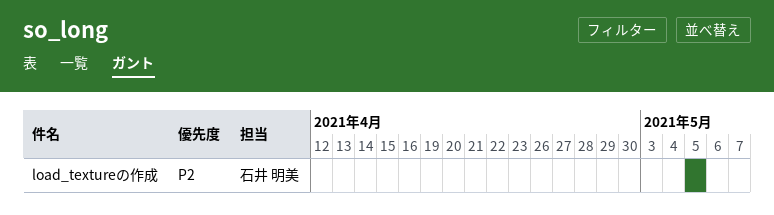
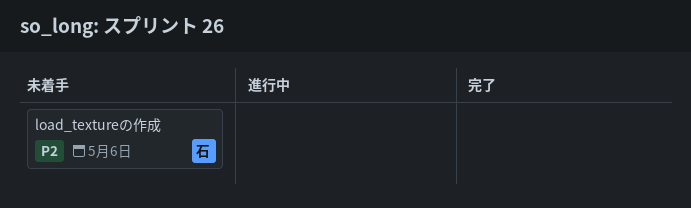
load_textureの作成, due: May 5 -> May 6

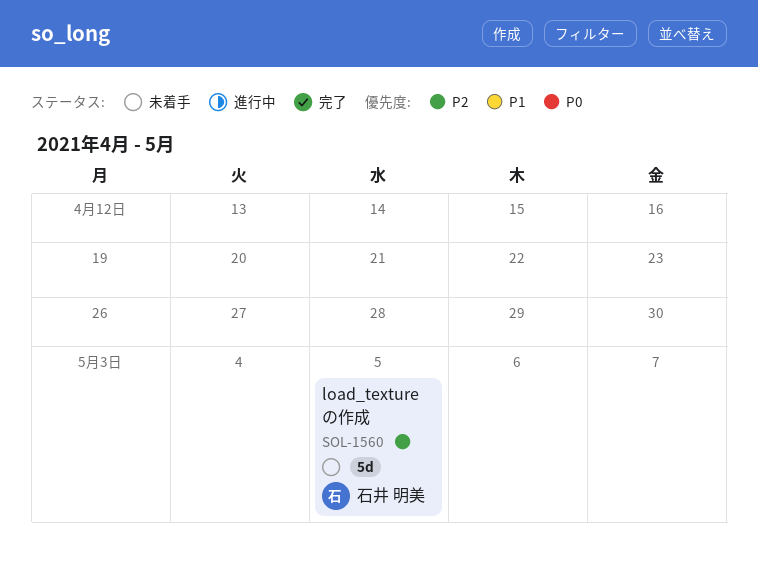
load_textureの作成, due: May 6 -> May 5

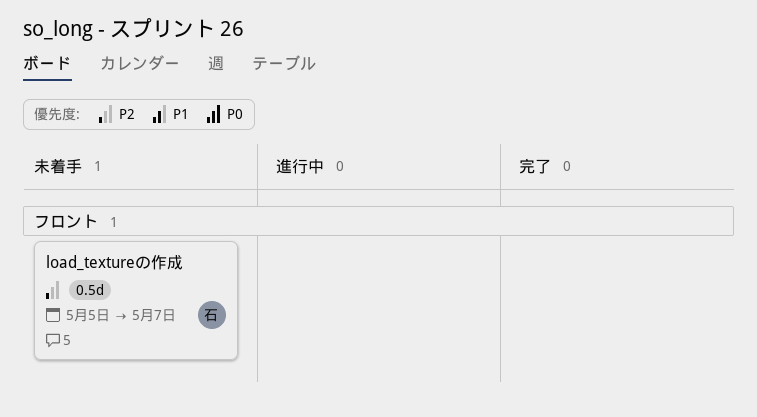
load_textureの作成, estimate: 5d -> 0.5d
load_textureの作成, due: May 5 -> May 7

